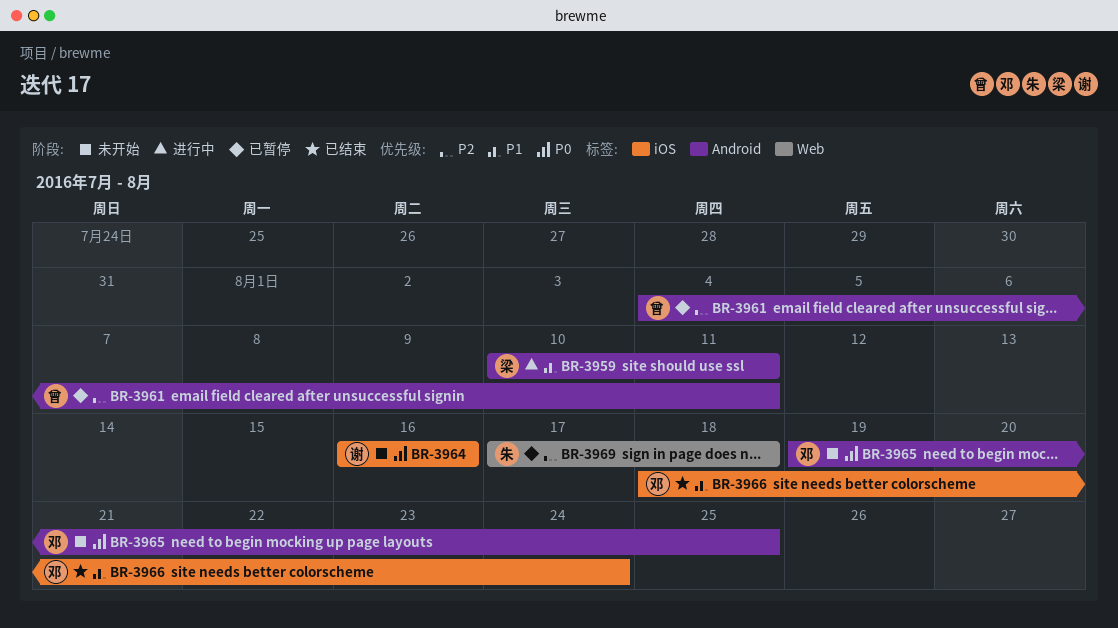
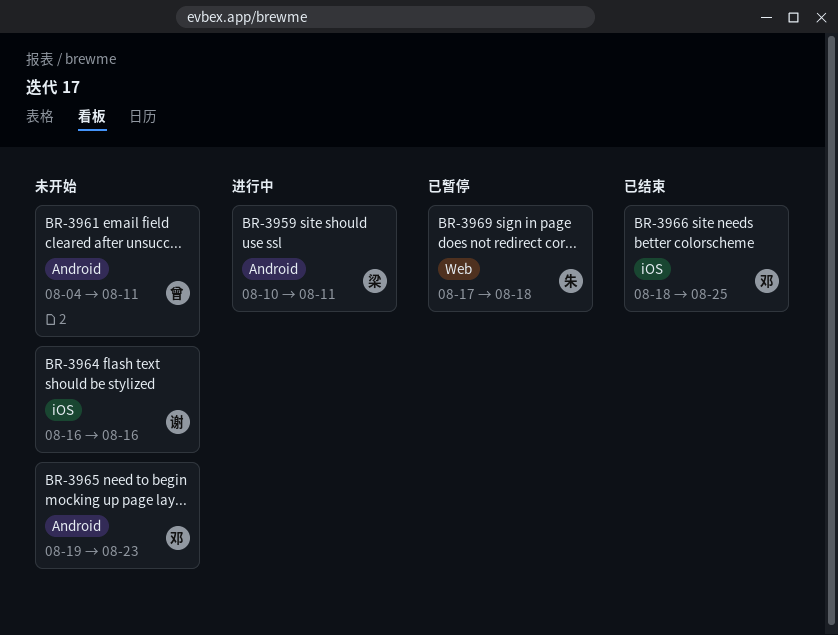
BR-3961, status: 已暂停 -> 未开始
BR-3965, due: Aug 25 -> Aug 23
BR-3966, due: Aug 24 -> Aug 25

